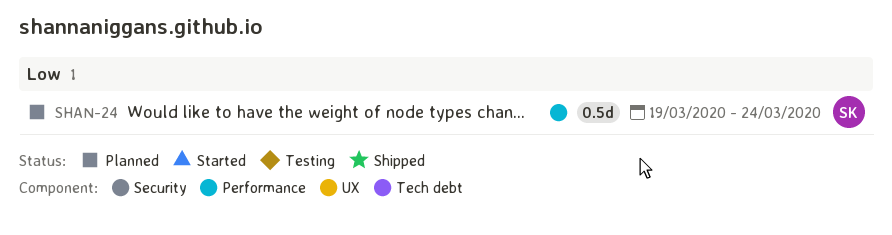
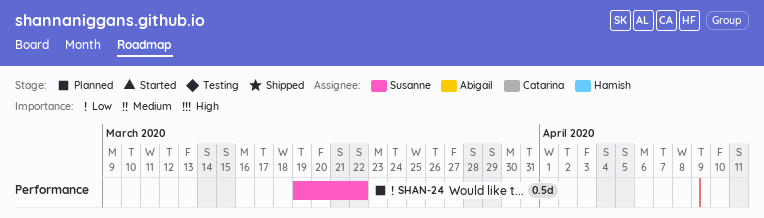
SHAN-24, due: Mar 24 -> Mar 22

